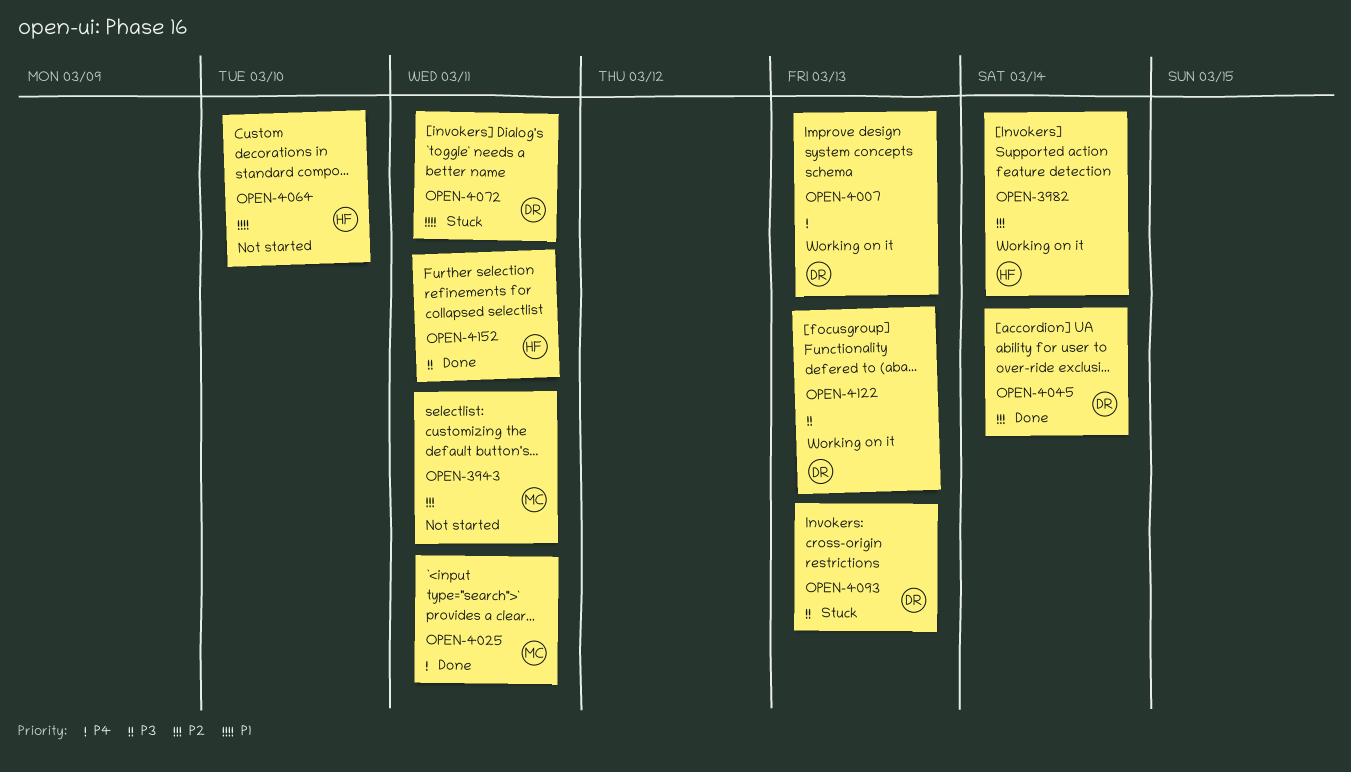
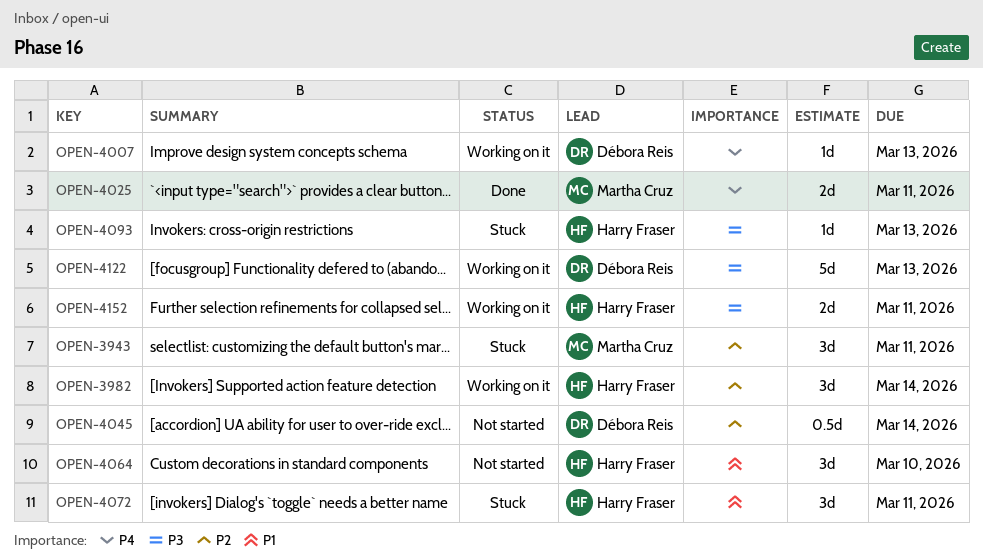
OPEN-3943, status: Not started -> Stuck
OPEN-4045, status: Done -> Not started
OPEN-4072, owner: Débora Reis -> Harry Fraser
OPEN-4093, owner: Débora Reis -> Harry Fraser
OPEN-4152, status: Done -> Working on it

